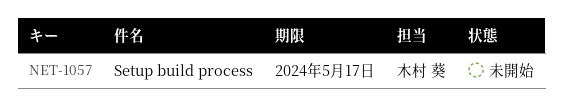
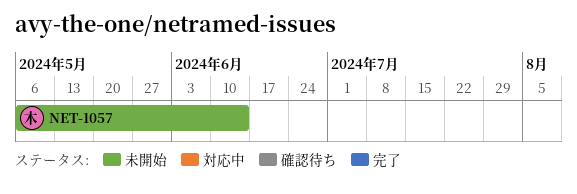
NET-1057, due: May 17 -> Jun 14

